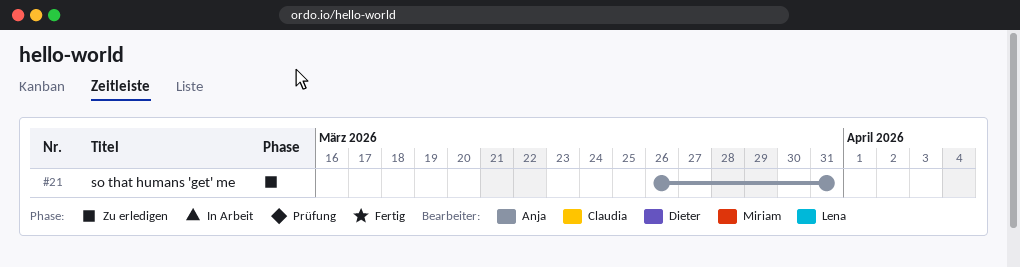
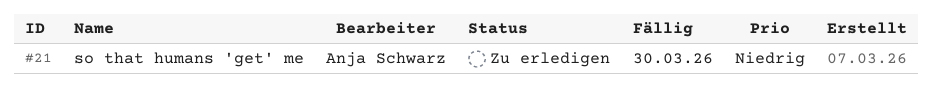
#21, due: Mar 31 -> Mar 30

